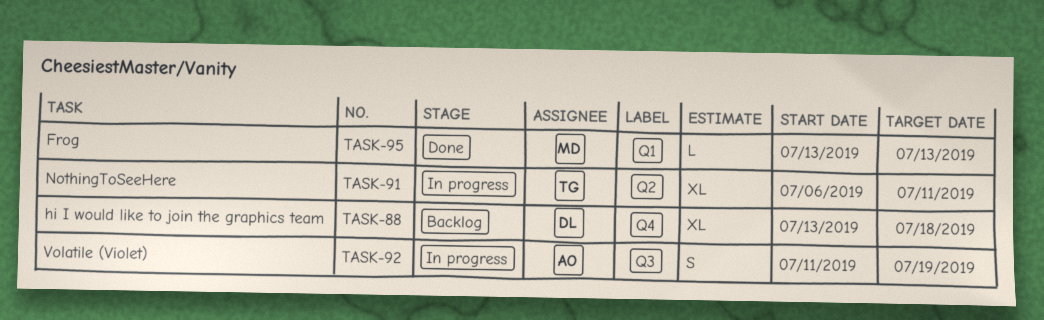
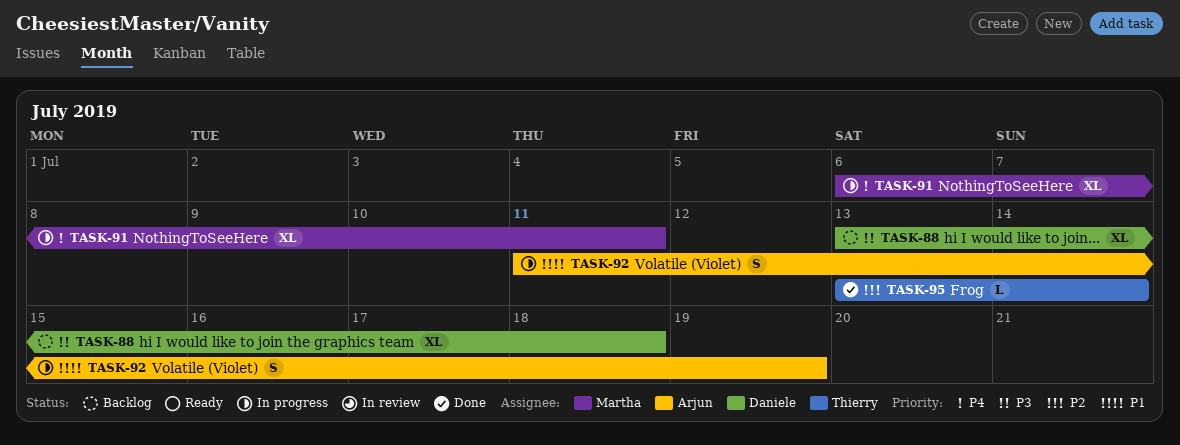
TASK-91, owner: Thierry -> Martha
TASK-95, owner: Martha -> Thierry
TASK-95, due: Jul 13 -> Jul 14

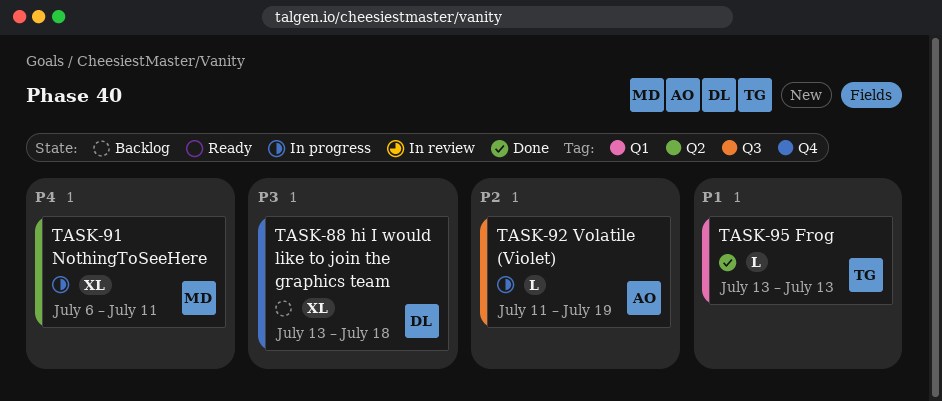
TASK-92, priority: P1 -> P2
TASK-92, estimate: S -> L
TASK-95, priority: P2 -> P1
TASK-95, due: Jul 14 -> Jul 13

